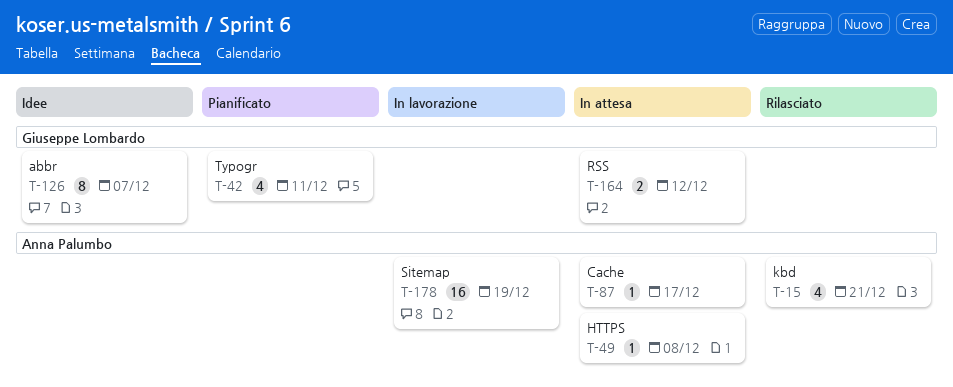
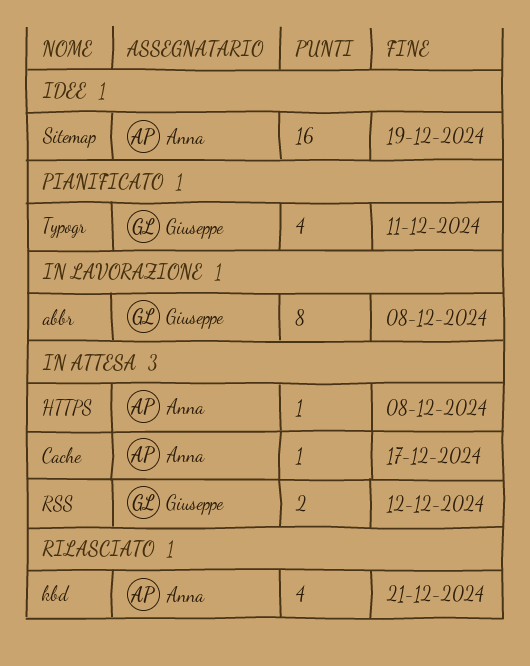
abbr, status: Idee -> In lavorazione
abbr, due: Dec 7 -> Dec 8
Sitemap, status: In lavorazione -> Idee

